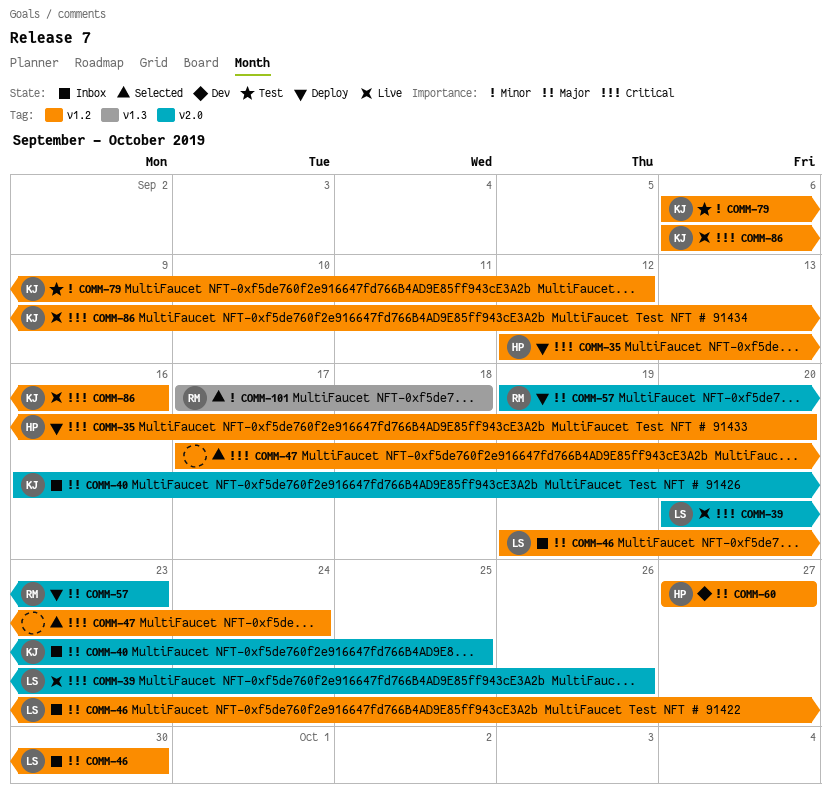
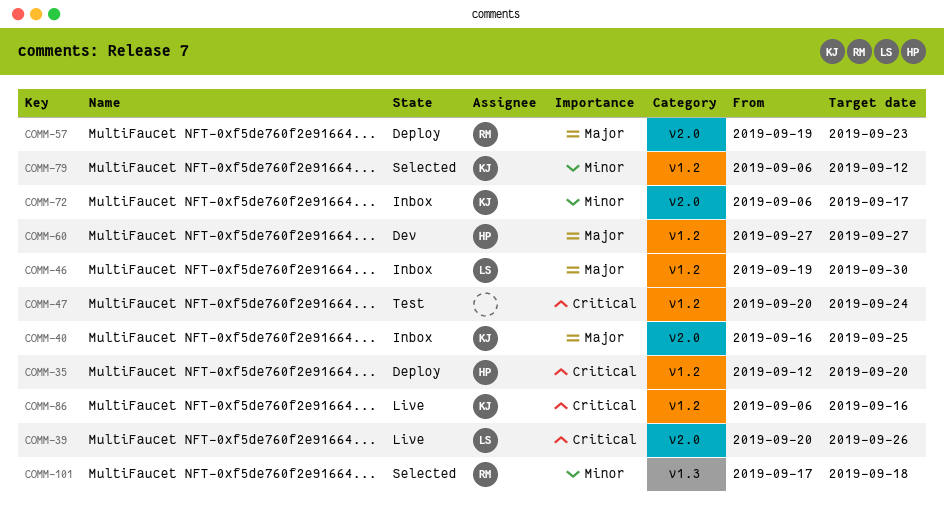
COMM-47, status: Selected -> Test
COMM-47, start: Sep 17 -> Sep 20
COMM-72: none -> present
COMM-79, status: Test -> Selected

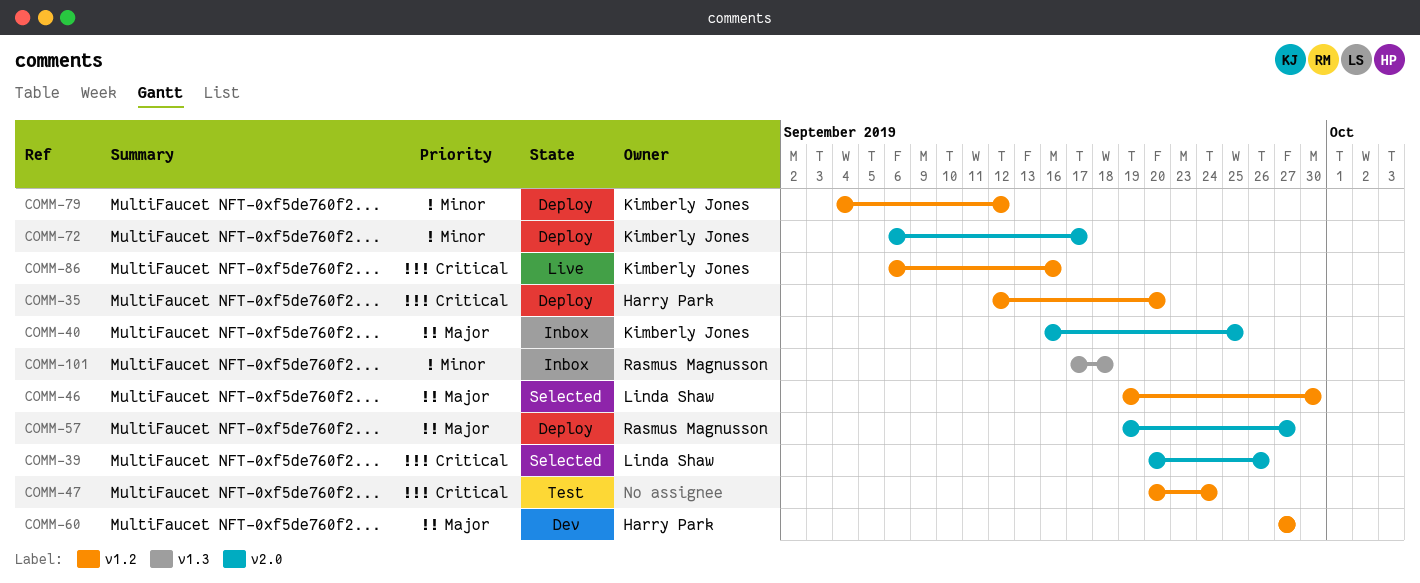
COMM-39, status: Live -> Selected
COMM-46, status: Inbox -> Selected
COMM-57, due: Sep 23 -> Sep 27
COMM-72, status: Inbox -> Deploy
COMM-79, status: Selected -> Deploy
COMM-79, start: Sep 6 -> Sep 4
COMM-101, status: Selected -> Inbox

